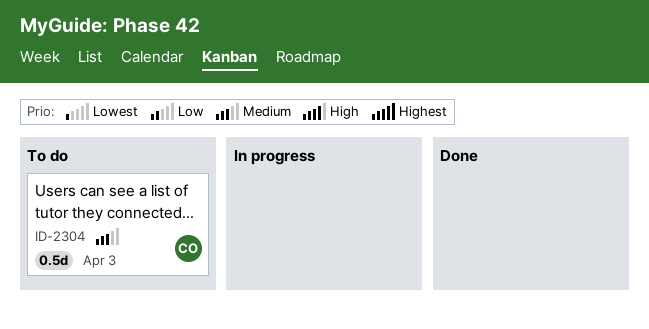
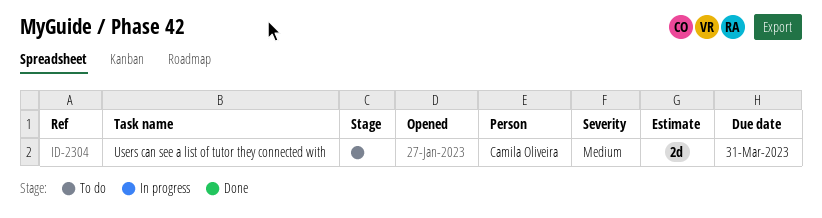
ID-2304, estimate: 0.5d -> 2d
ID-2304, due: Apr 3 -> Mar 31

